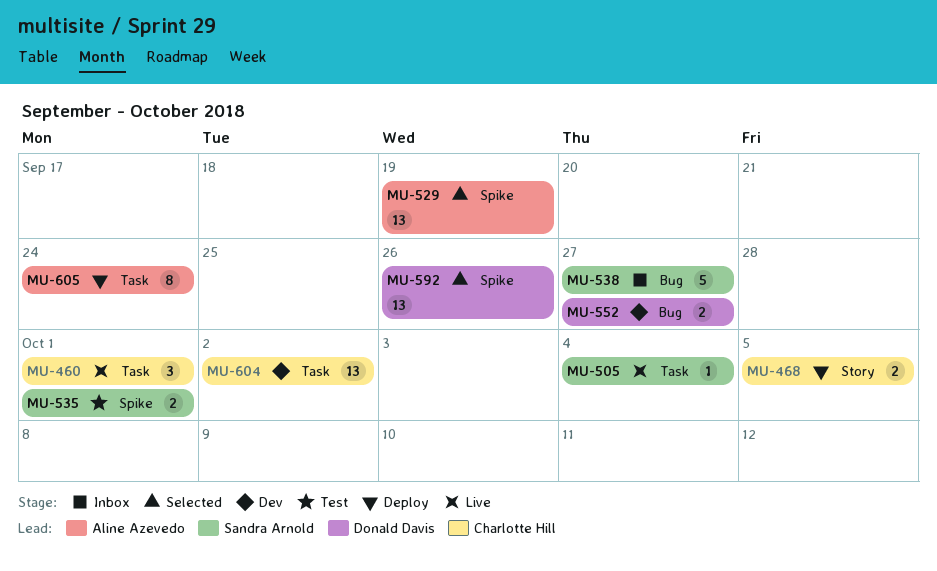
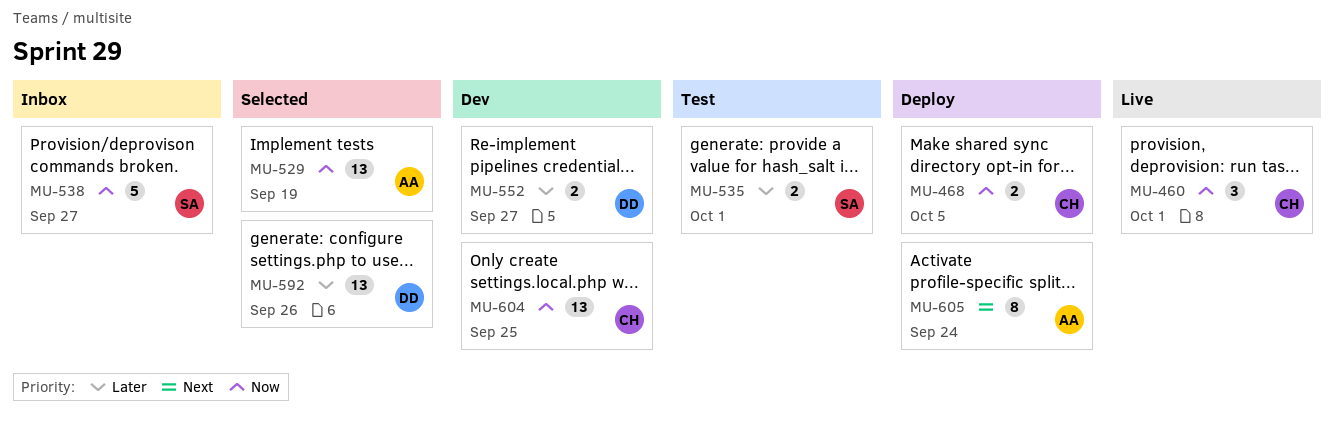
MU-505: present -> none
MU-604, due: Oct 2 -> Sep 25

